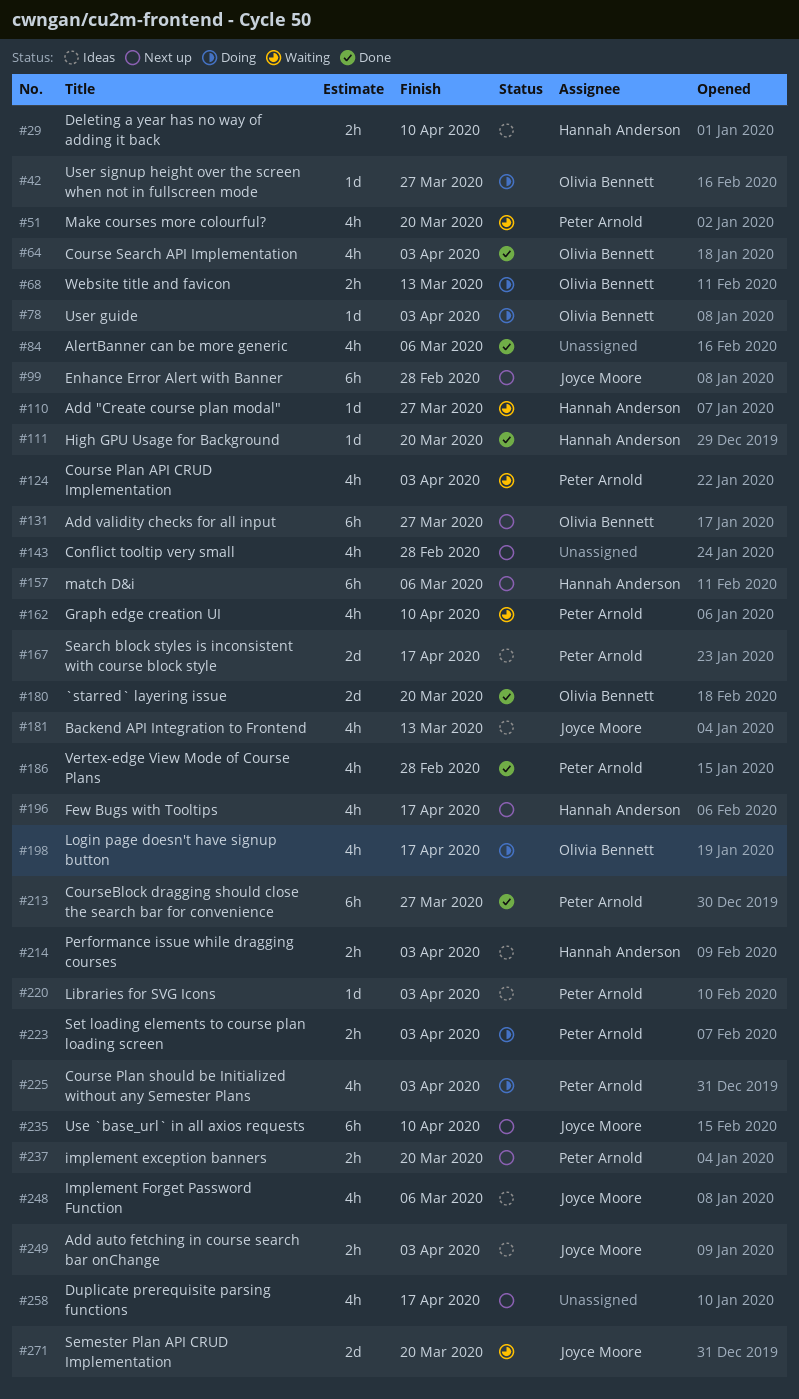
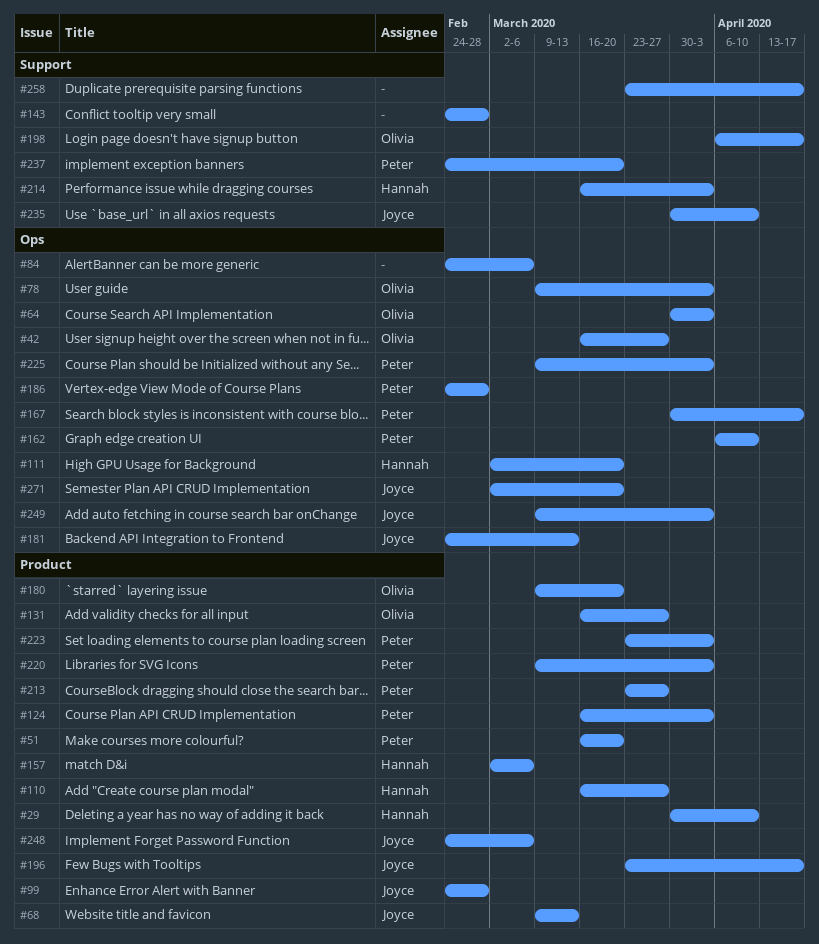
#68, owner: Olivia Bennett -> Joyce Moore
#196, owner: Hannah Anderson -> Joyce Moore

